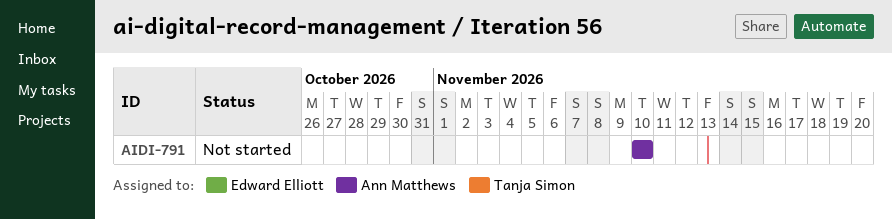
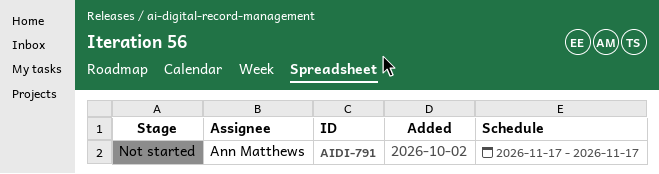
AIDI-791, start: Nov 10 -> Nov 17
AIDI-791, due: Nov 10 -> Nov 17

